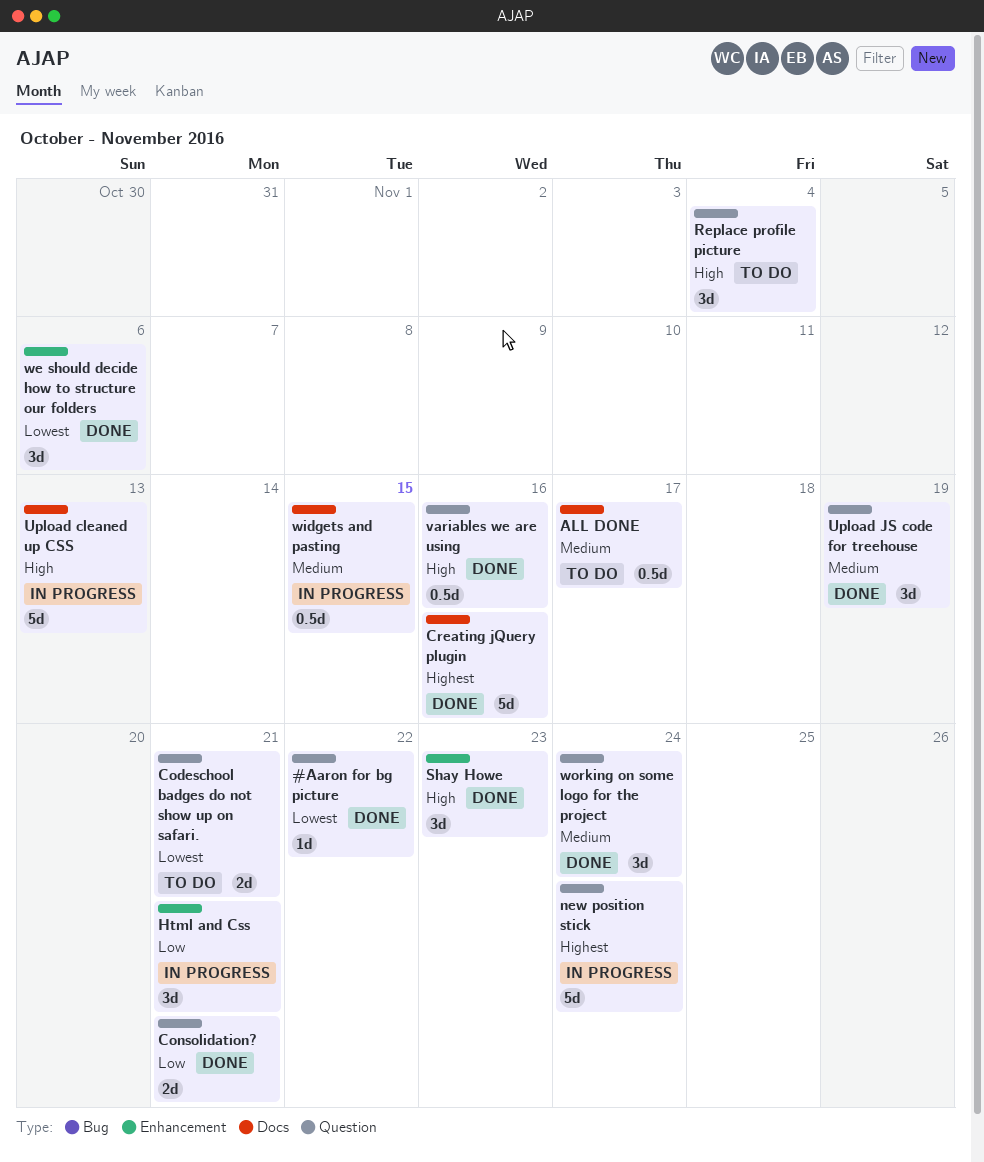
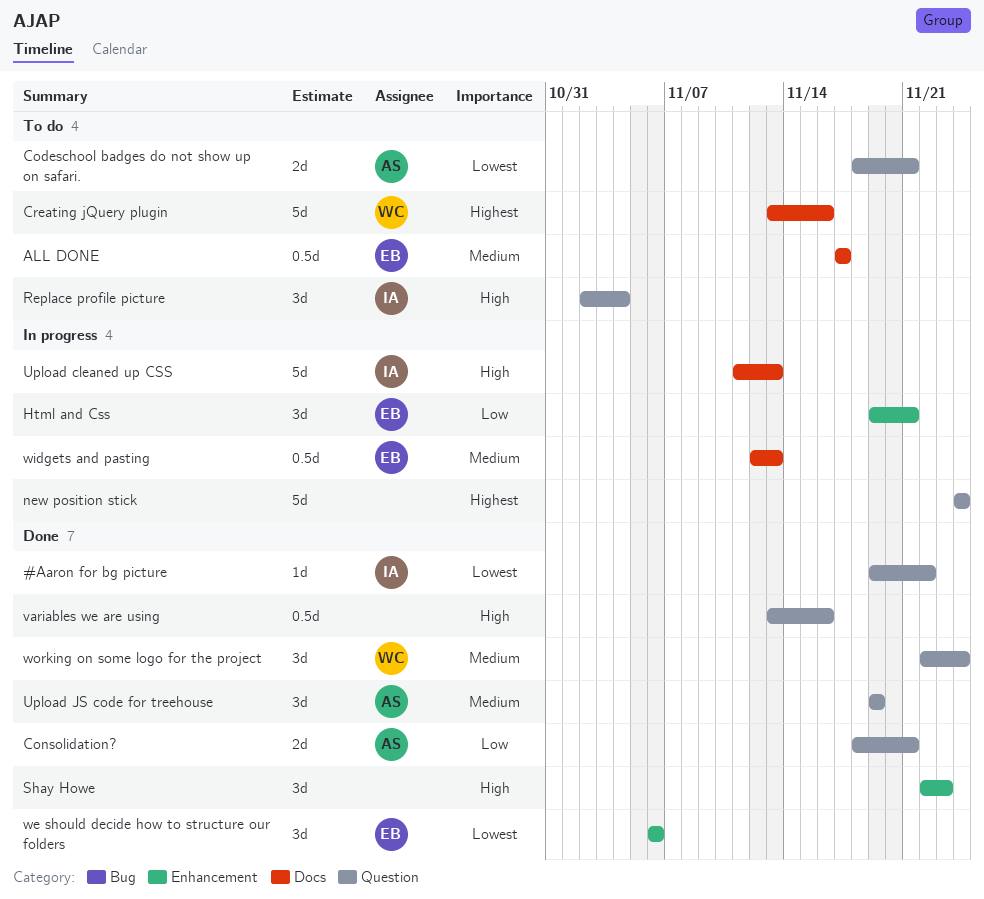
Creating jQuery plugin, status: Done -> To do
widgets and pasting, due: Nov 15 -> Nov 13

